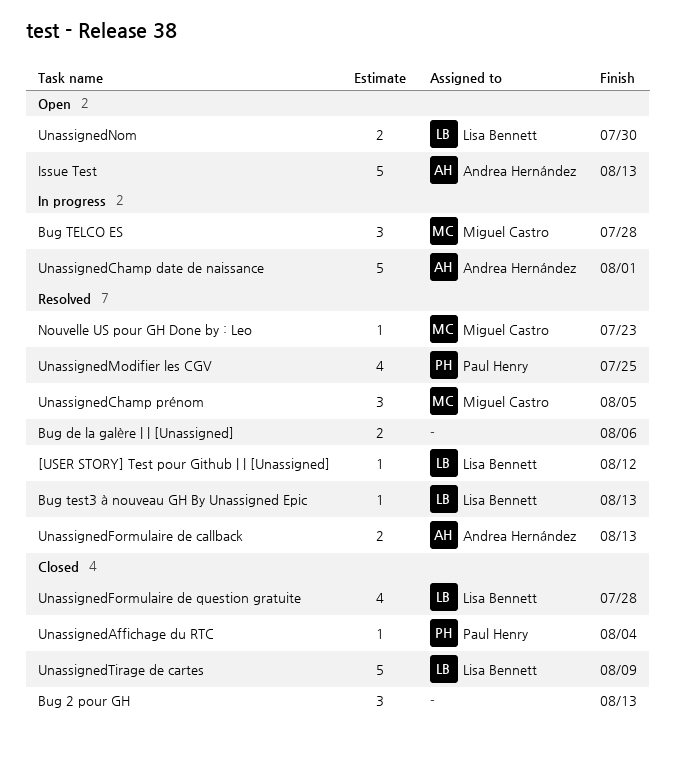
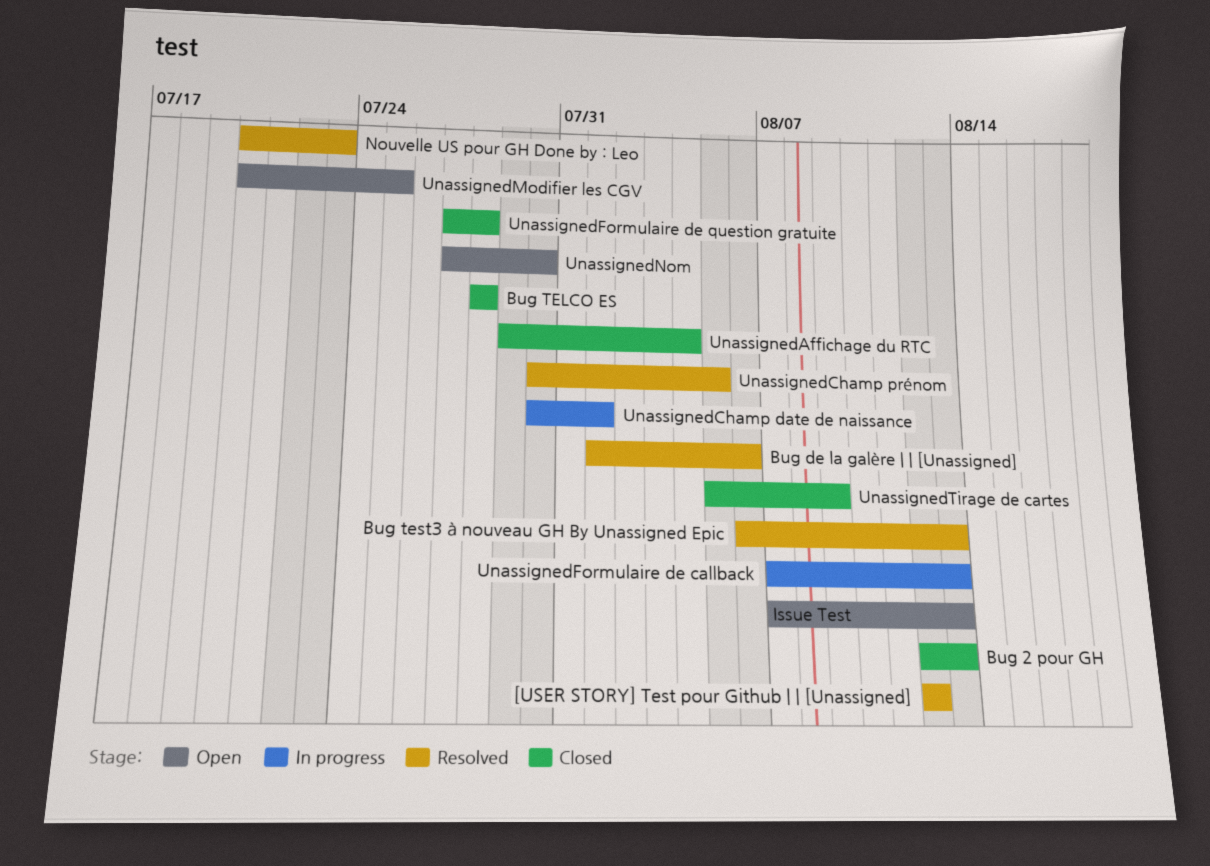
Bug TELCO ES, status: In progress -> Closed
UnassignedFormulaire de callback, status: Resolved -> In progress
UnassignedModifier les CGV, status: Resolved -> Open

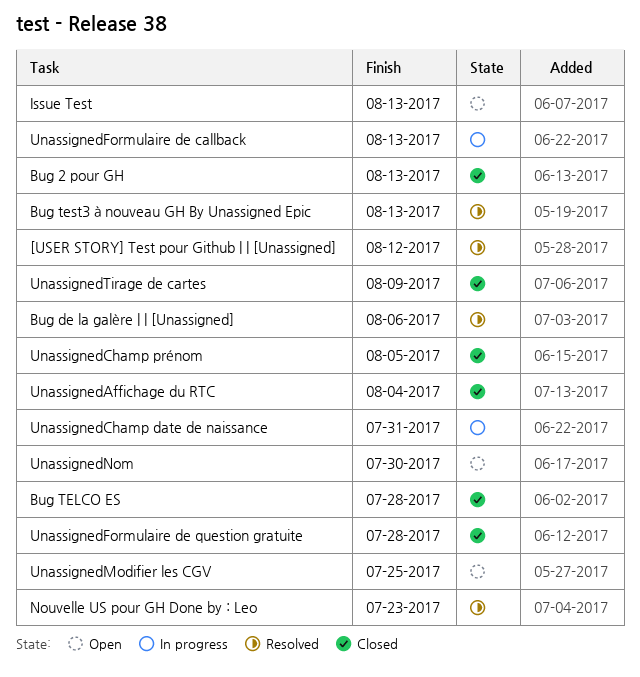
UnassignedChamp date de naissance, due: Aug 1 -> Jul 31
UnassignedChamp prénom, status: Resolved -> Closed

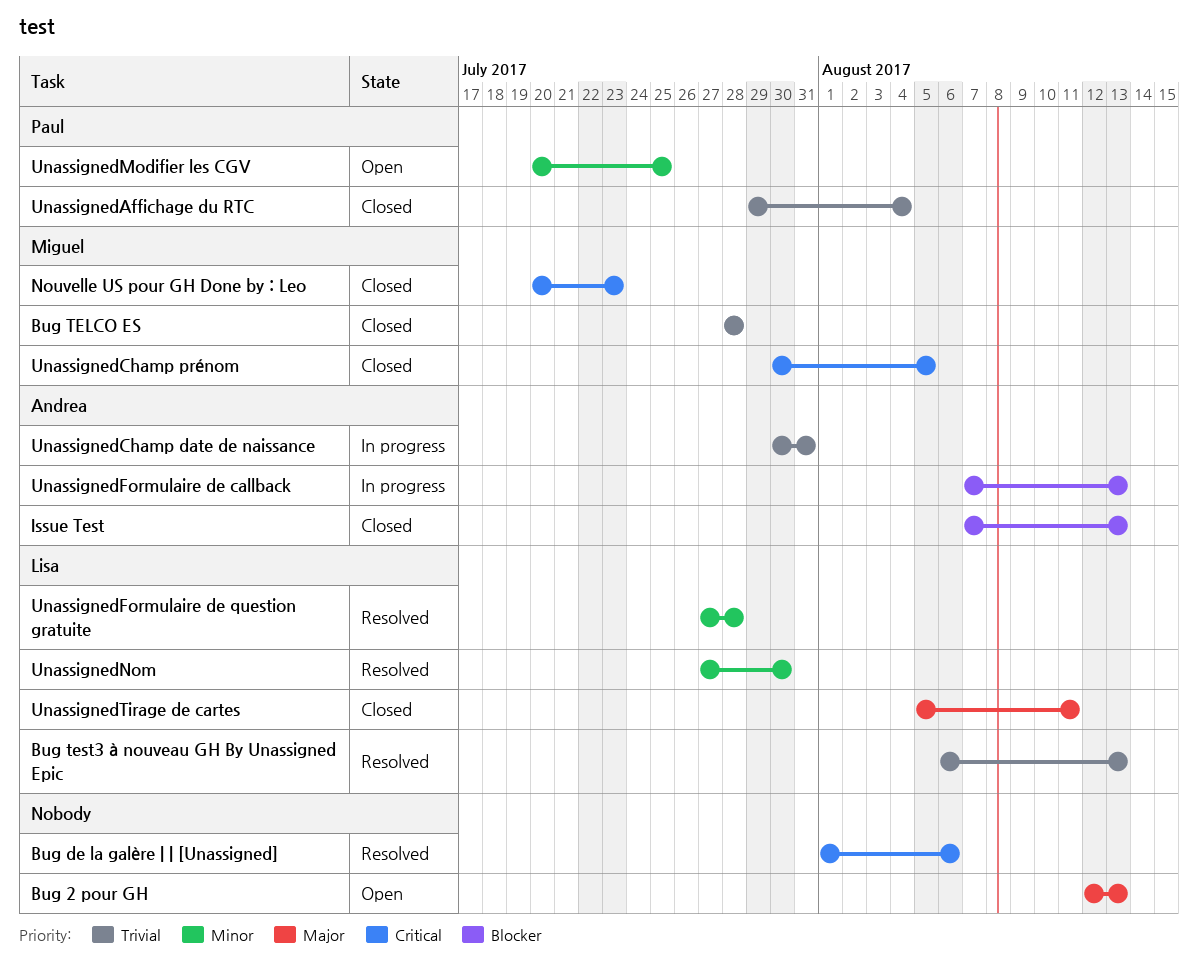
[USER STORY] Test pour Github | | [Unassigned]: present -> none
Bug 2 pour GH, status: Closed -> Open
Issue Test, status: Open -> Closed
Nouvelle US pour GH Done by : Leo, status: Resolved -> Closed
UnassignedFormulaire de question gratuite, status: Closed -> Resolved
UnassignedNom, status: Open -> Resolved
UnassignedTirage de cartes, due: Aug 9 -> Aug 11

